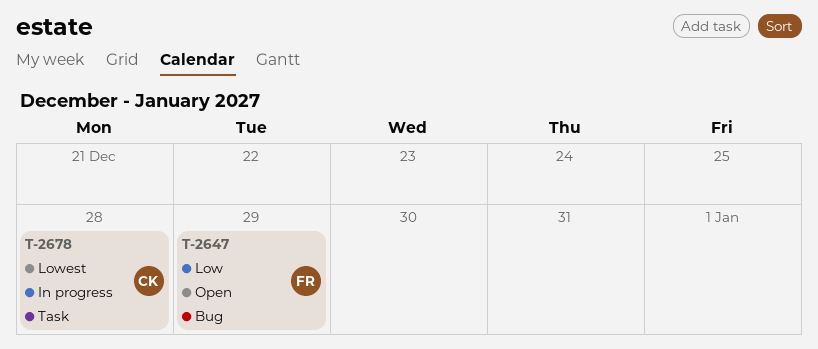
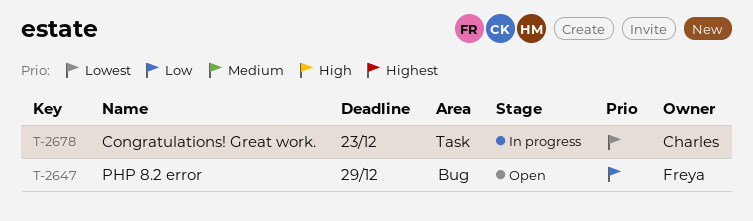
T-2678, due: Dec 28 -> Dec 23

